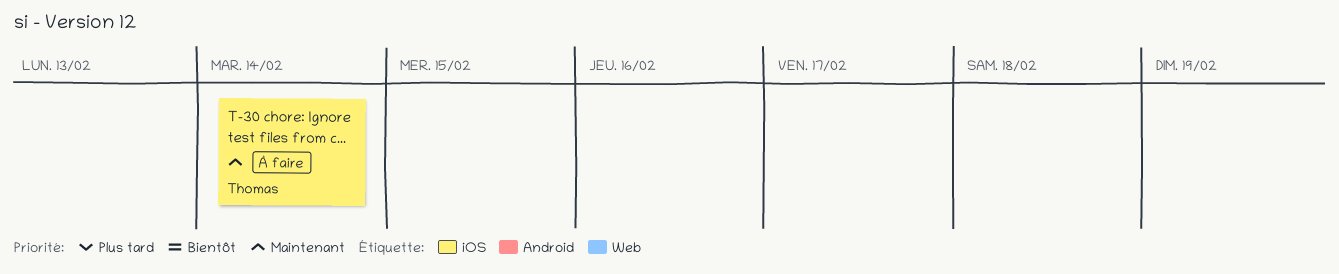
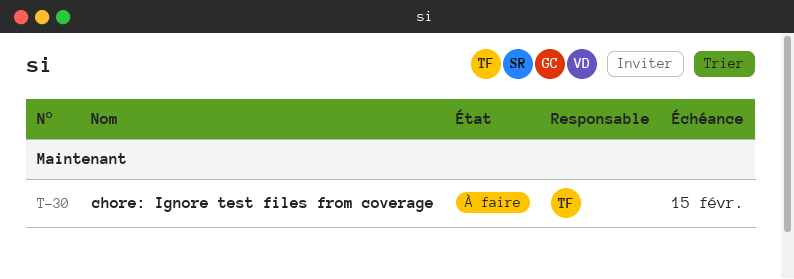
T-30, due: Feb 14 -> Feb 15

